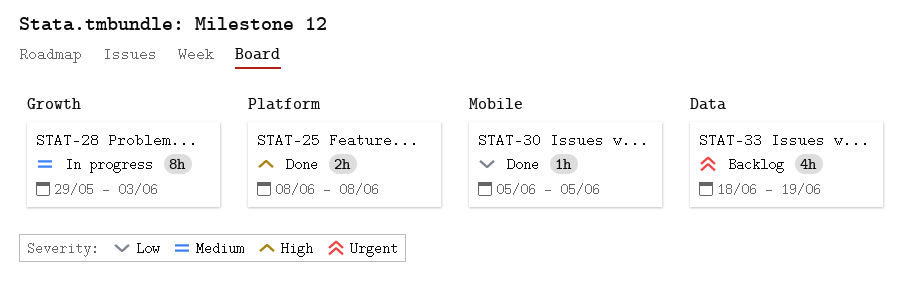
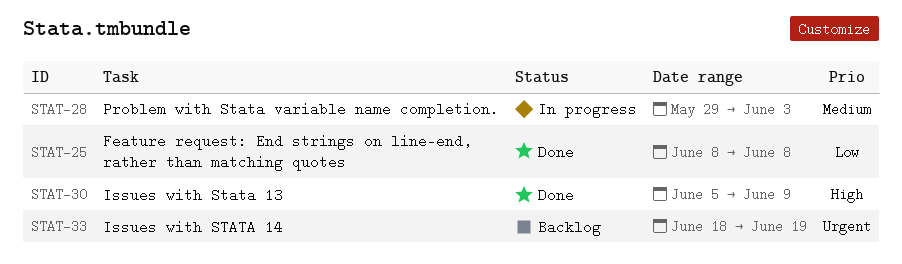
STAT-25, priority: High -> Low
STAT-30, priority: Low -> High
STAT-30, due: Jun 5 -> Jun 9

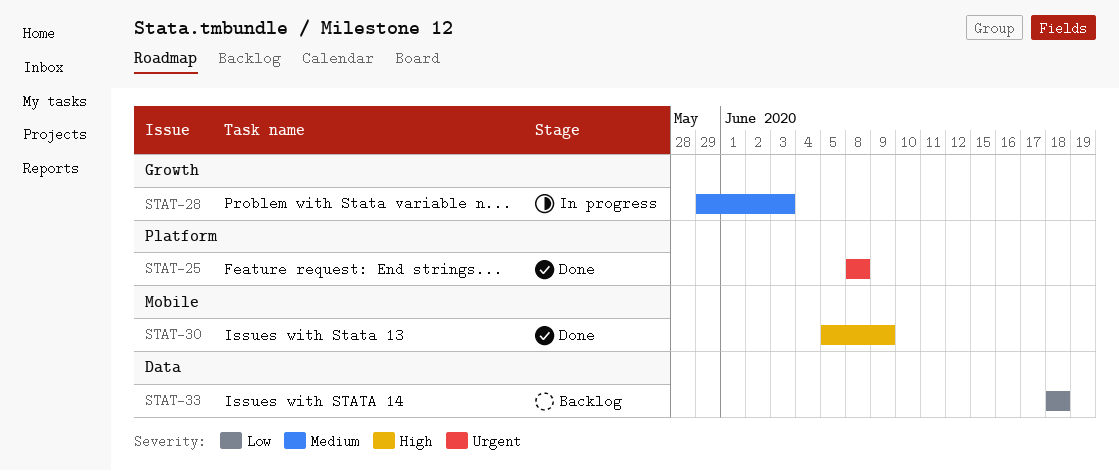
STAT-25, priority: Low -> Urgent
STAT-33, priority: Urgent -> Low
STAT-33, due: Jun 19 -> Jun 18

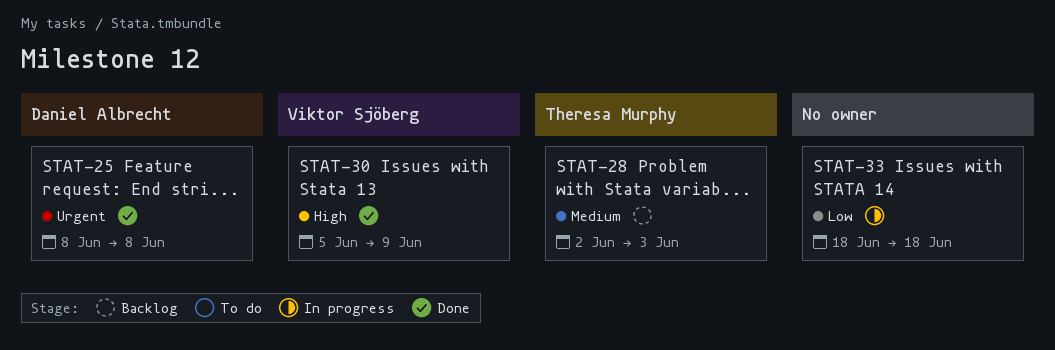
STAT-28, status: In progress -> Backlog
STAT-28, start: May 29 -> Jun 2
STAT-33, status: Backlog -> In progress

